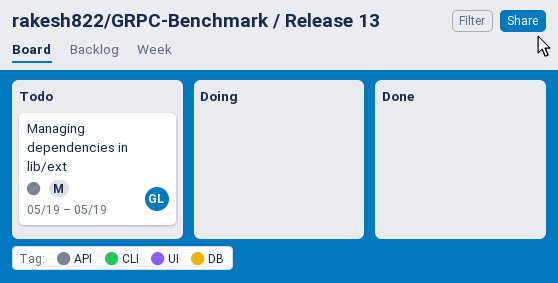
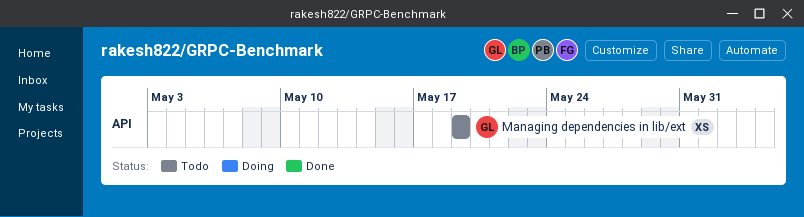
Managing dependencies in lib/ext, estimate: M -> XS

